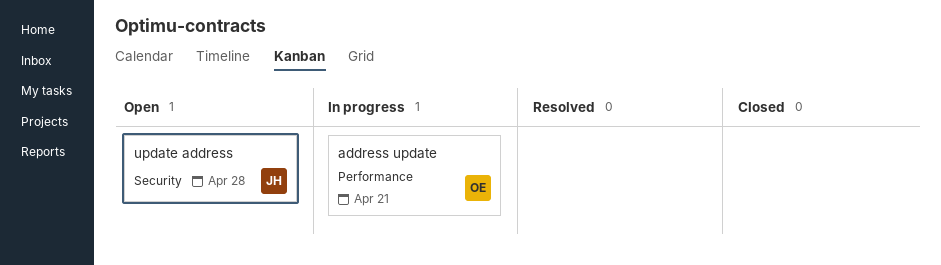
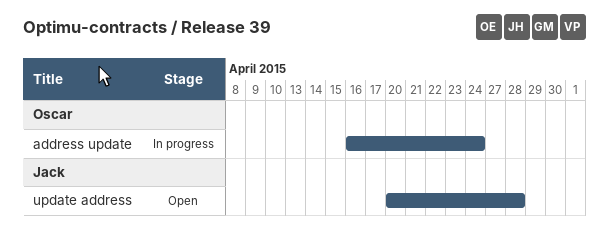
address update, due: Apr 21 -> Apr 24

